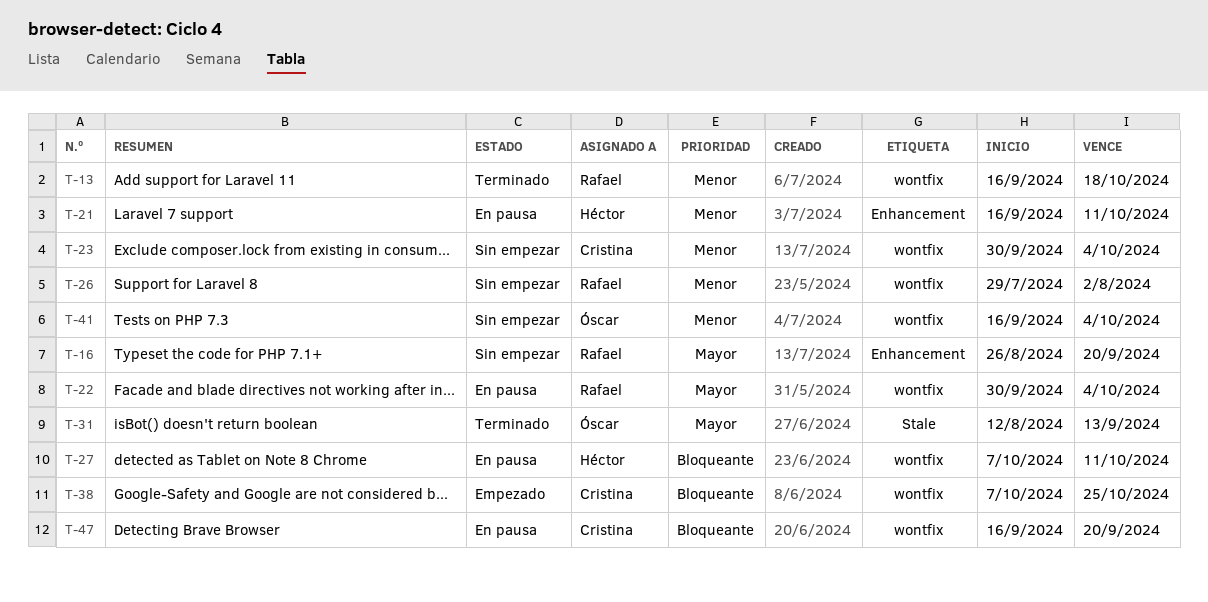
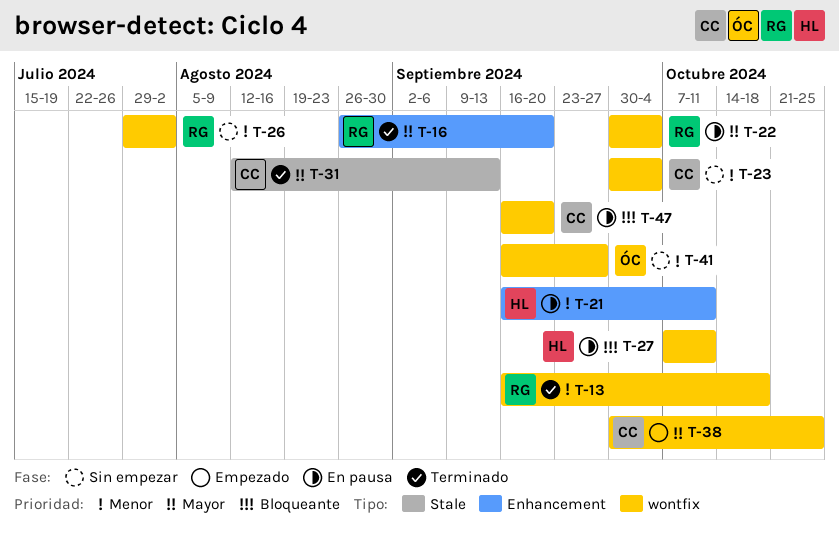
T-16, status: Sin empezar -> Terminado
T-31, owner: Óscar -> Cristina
T-38, priority: Bloqueante -> Mayor
T-38, start: Oct 7 -> Sep 30
T-41, due: Oct 4 -> Sep 27

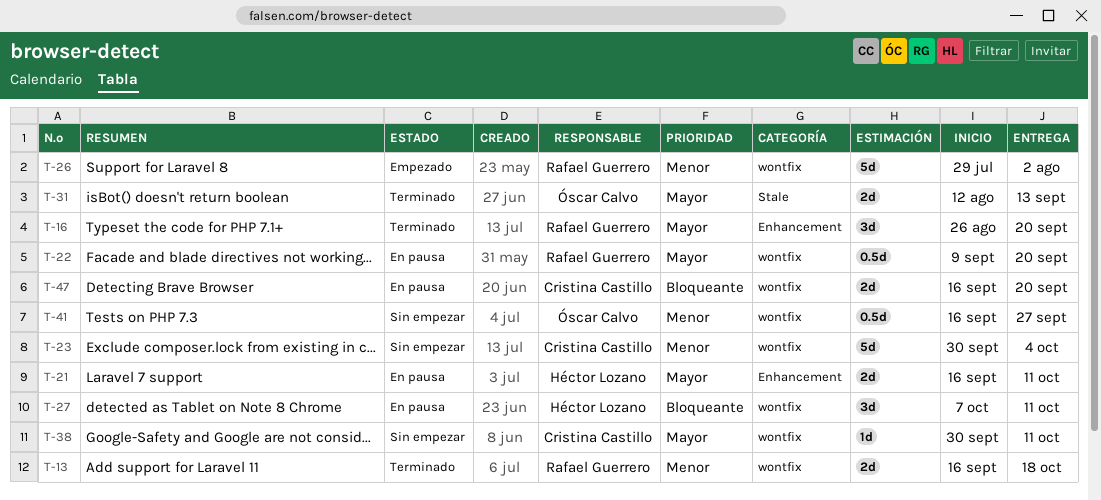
T-21, priority: Menor -> Mayor
T-22, start: Sep 30 -> Sep 9
T-22, due: Oct 4 -> Sep 20
T-26, status: Sin empezar -> Empezado
T-31, owner: Cristina Castillo -> Óscar Calvo
T-38, status: Empezado -> Sin empezar
T-38, due: Oct 25 -> Oct 11

